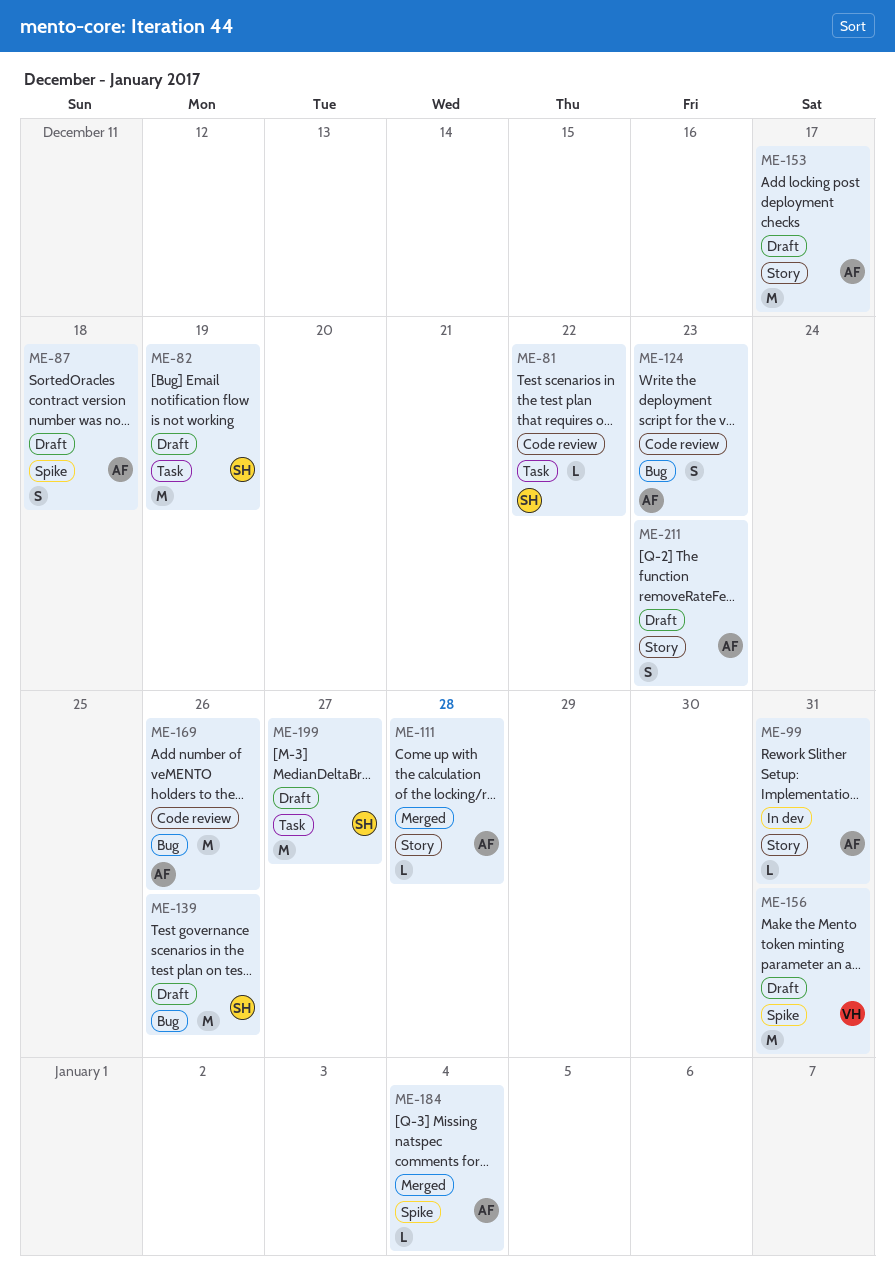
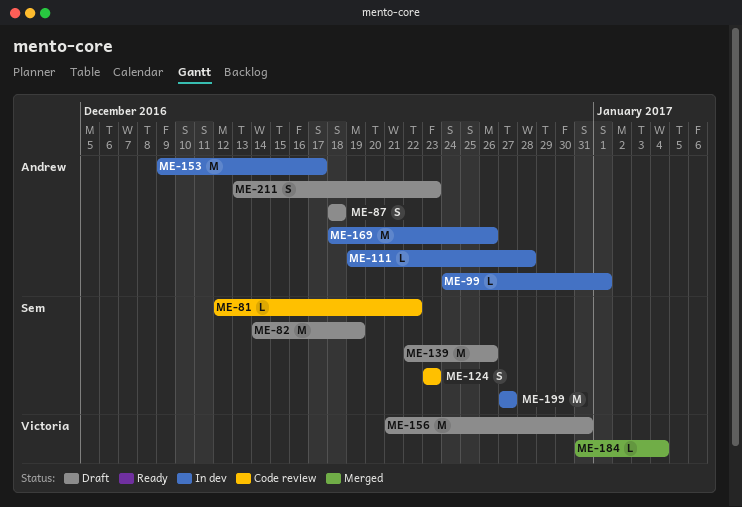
ME-99, due: Dec 31 -> Jan 1
ME-111, status: Merged -> In dev
ME-124, owner: Andrew -> Sem
ME-153, status: Draft -> In dev
ME-169, status: Code review -> In dev
ME-184, owner: Andrew -> Victoria
ME-199, status: Draft -> In dev

